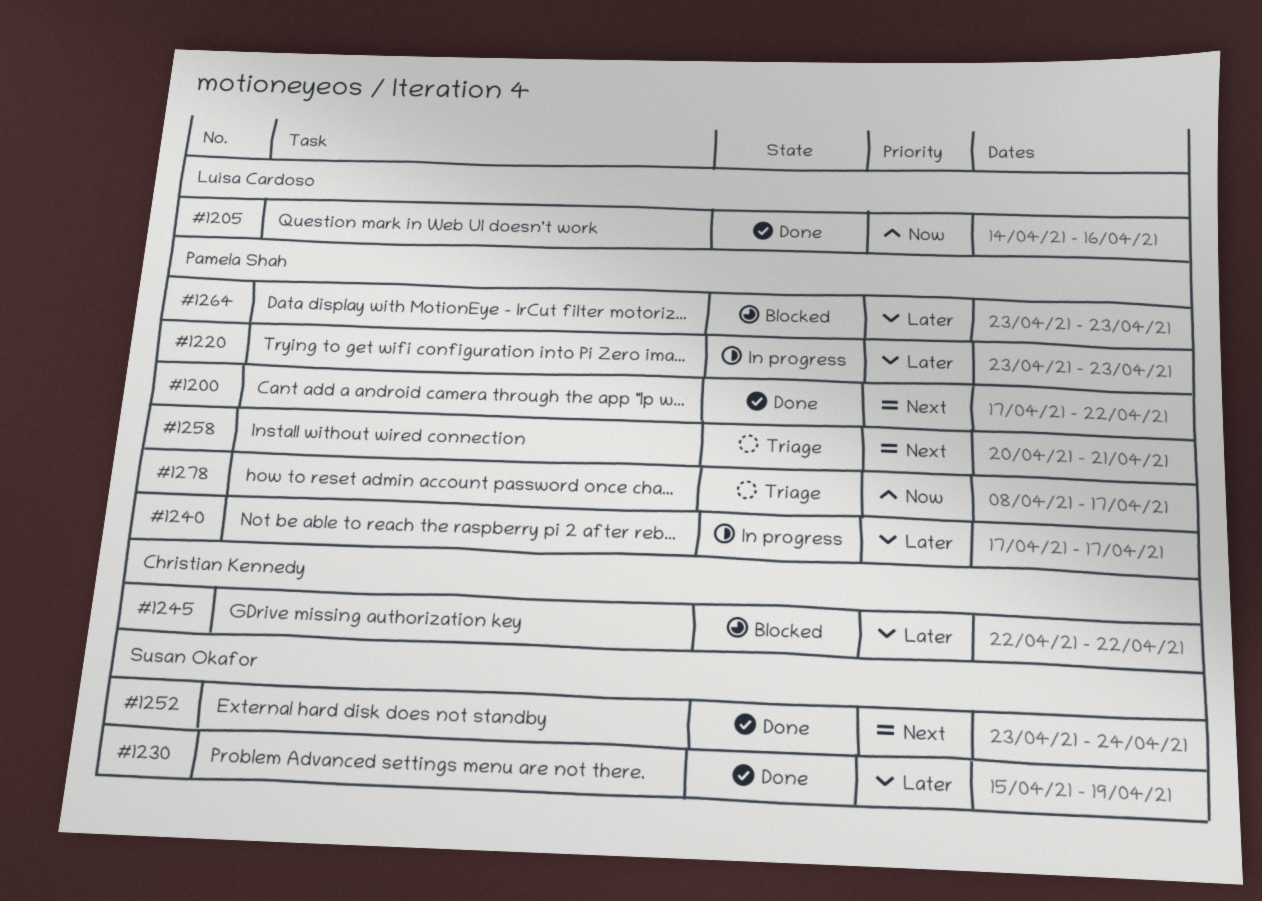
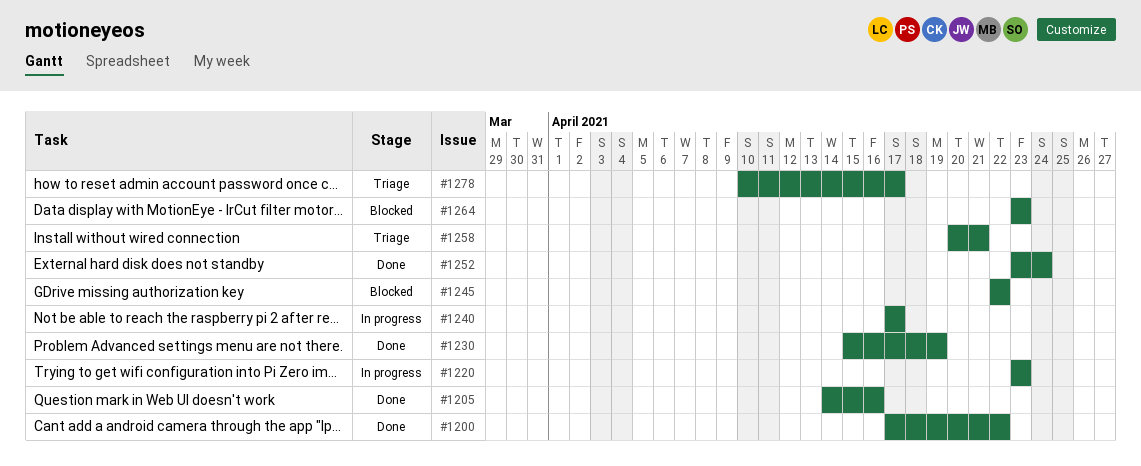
#1278, start: Apr 8 -> Apr 10

